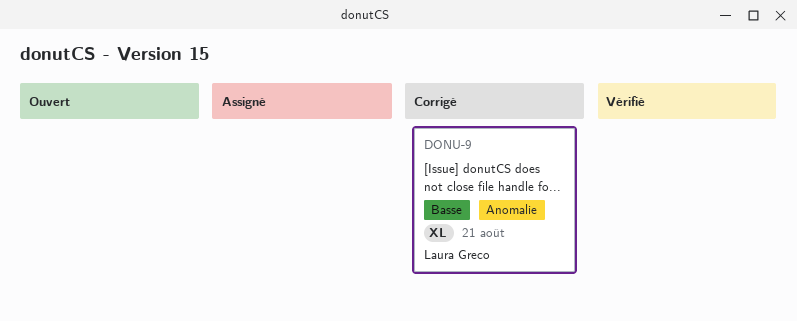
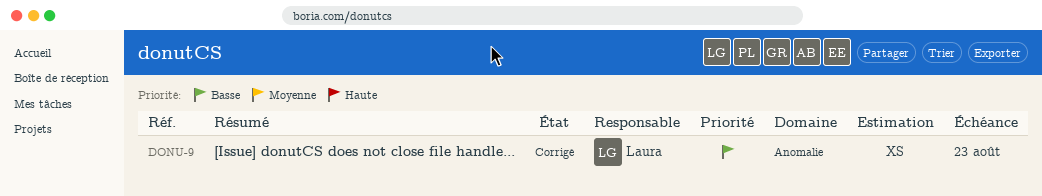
DONU-9, estimate: XL -> XS
DONU-9, due: Aug 21 -> Aug 23

